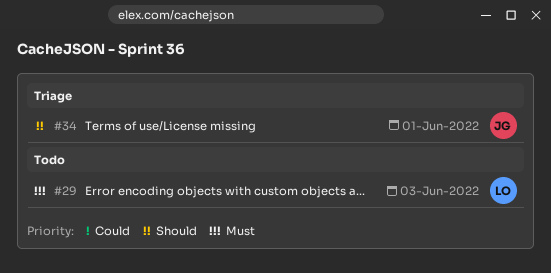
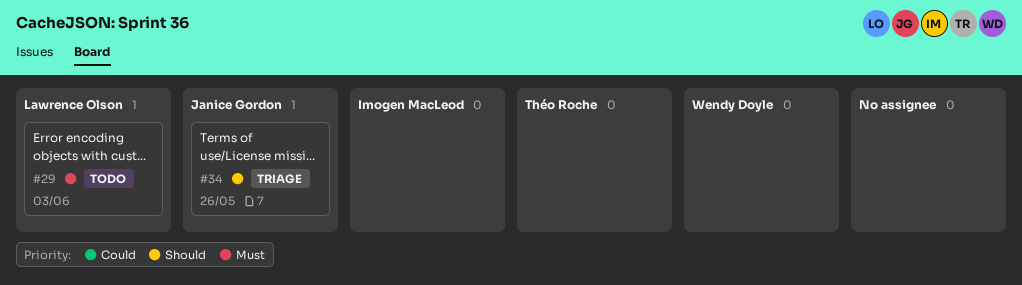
#34, due: Jun 1 -> May 26

